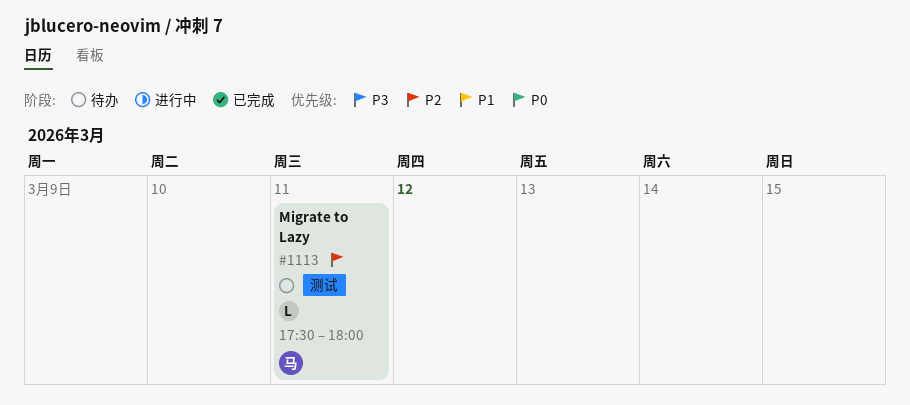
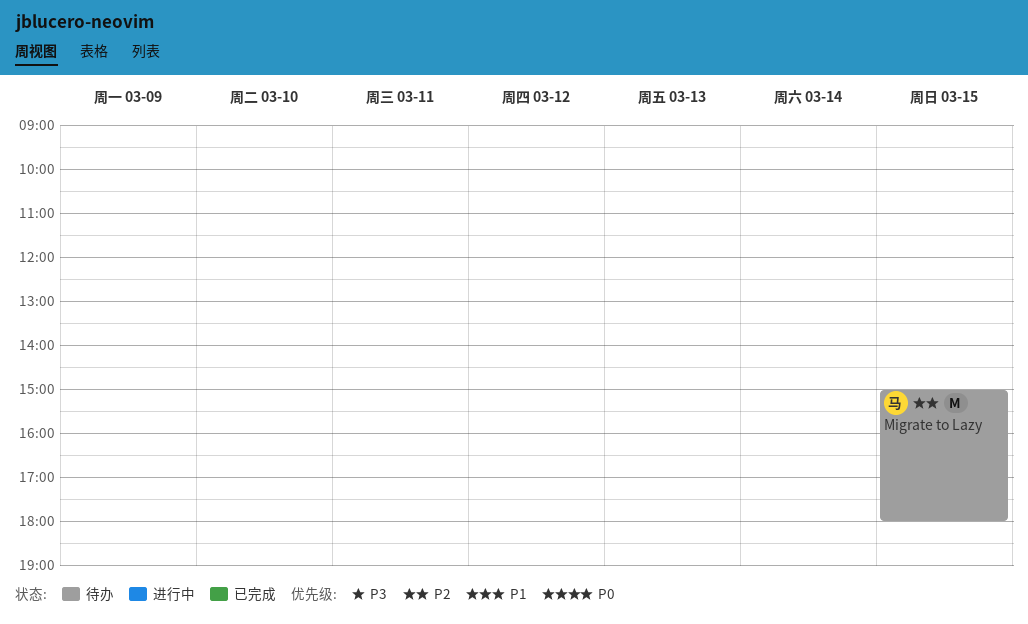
Migrate to Lazy, estimate: L -> M
Migrate to Lazy, day: Mar 11 -> Mar 15
Migrate to Lazy, begins: 17:30 -> 15:00

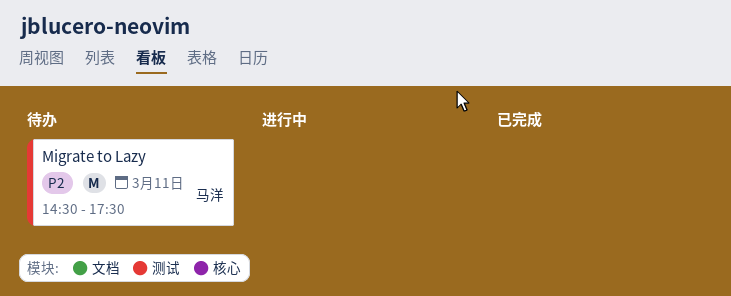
Migrate to Lazy, day: Mar 15 -> Mar 11
Migrate to Lazy, begins: 15:00 -> 14:30
Migrate to Lazy, ends: 18:00 -> 17:30

